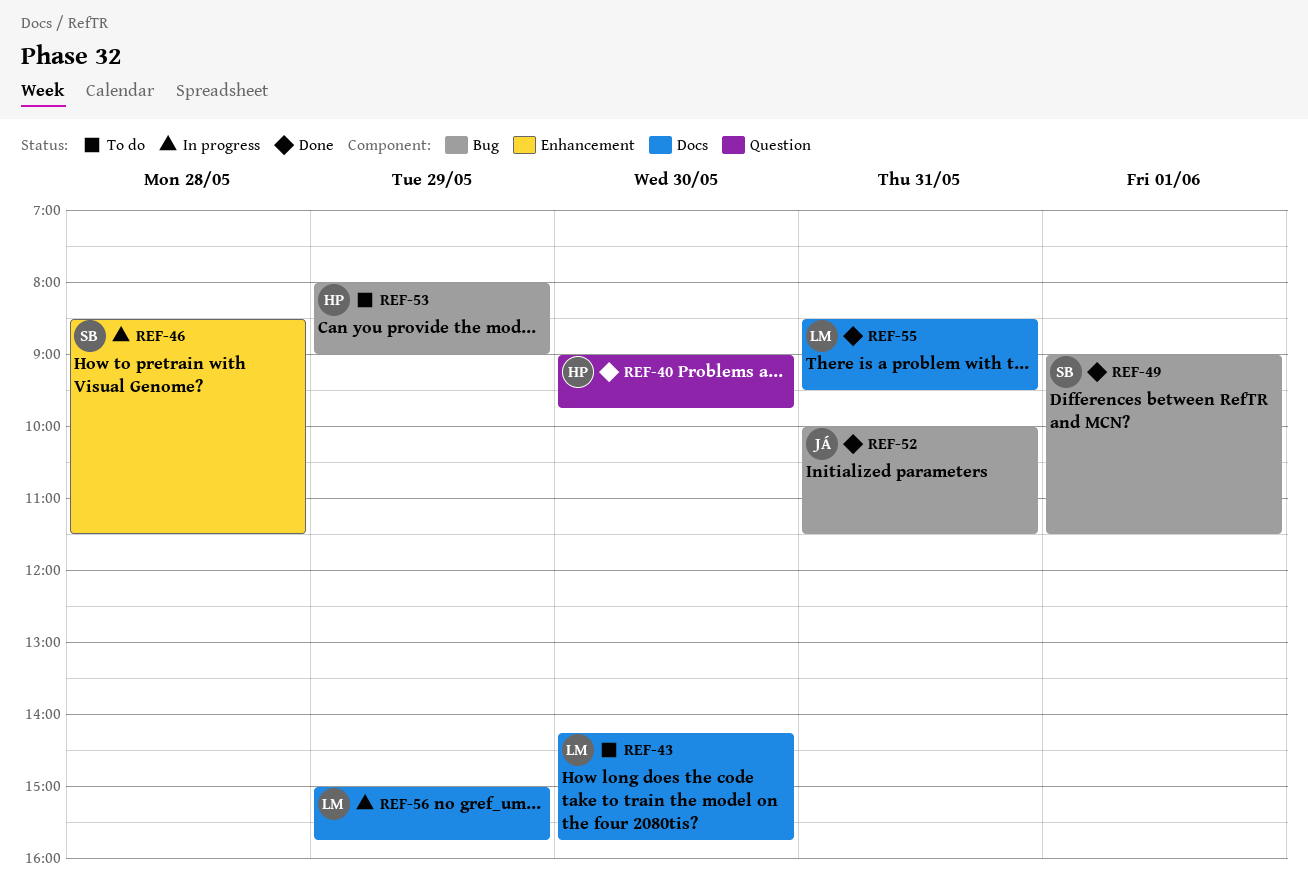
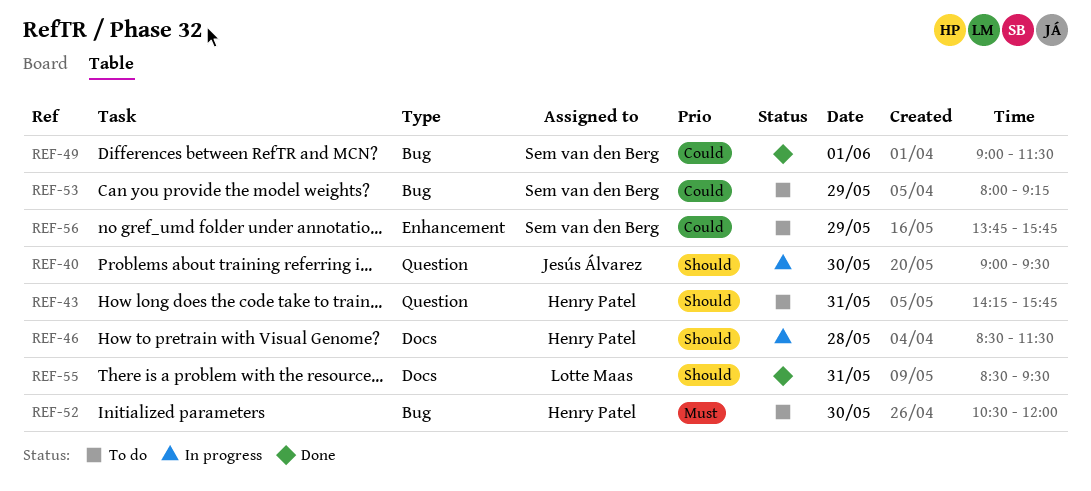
REF-40, status: Done -> In progress
REF-40, owner: Henry Patel -> Jesús Álvarez
REF-40, ends: 09:45 -> 09:30
REF-43, owner: Lotte Maas -> Henry Patel
REF-43, label: Docs -> Question
REF-43, day: May 30 -> May 31
REF-46, owner: Sem van den Berg -> Henry Patel
REF-46, label: Enhancement -> Docs
REF-52, status: Done -> To do
REF-52, owner: Jesús Álvarez -> Henry Patel
REF-52, day: May 31 -> May 30
REF-52, begins: 10:00 -> 10:30
REF-52, ends: 11:30 -> 12:00
REF-53, owner: Henry Patel -> Sem van den Berg
REF-53, ends: 09:00 -> 09:15
REF-56, status: In progress -> To do
REF-56, owner: Lotte Maas -> Sem van den Berg
REF-56, label: Docs -> Enhancement
REF-56, begins: 15:00 -> 13:45

